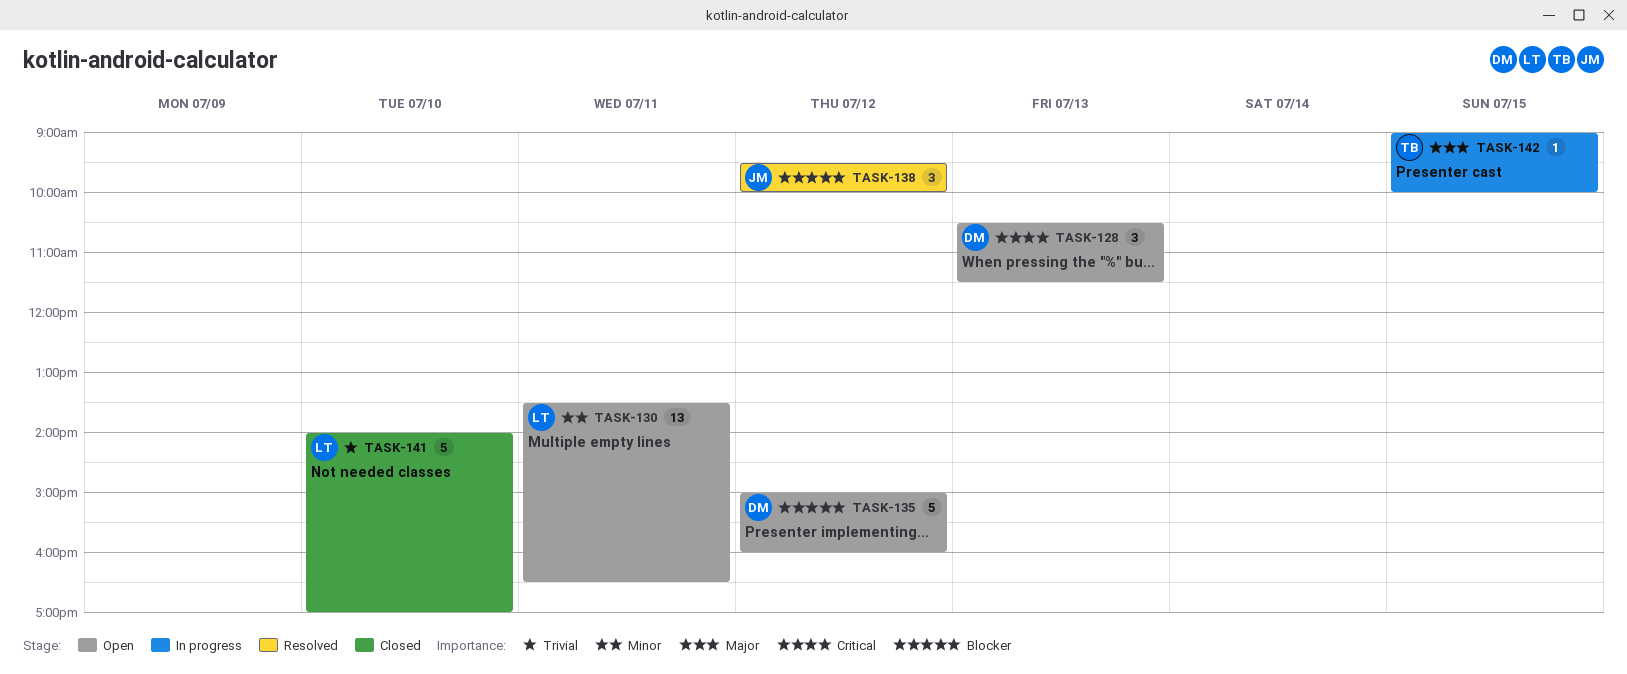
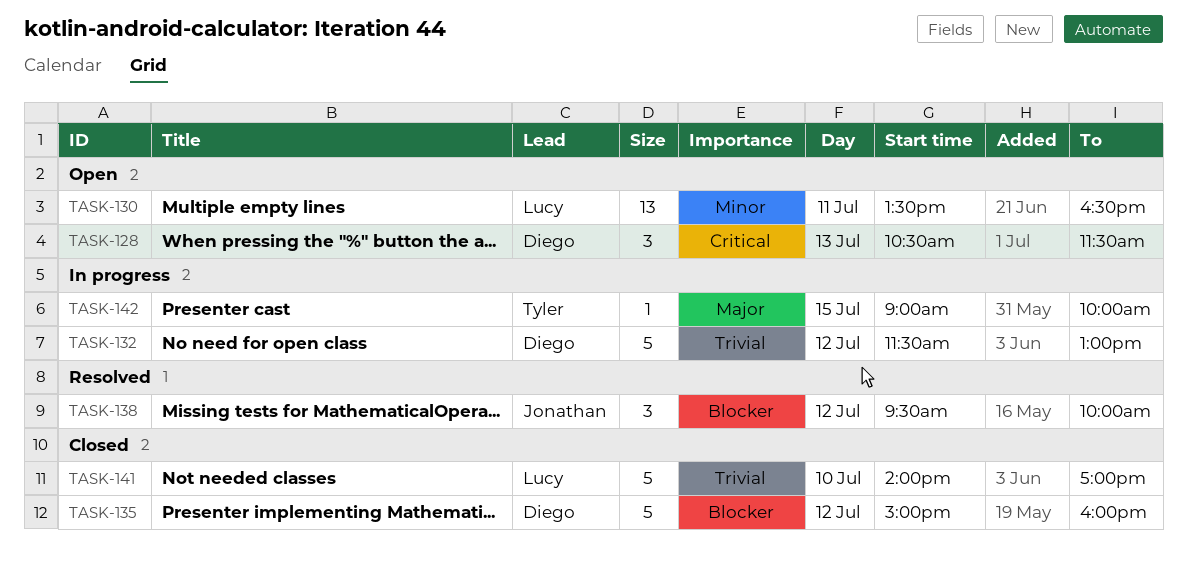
TASK-132: none -> present
TASK-135, status: Open -> Closed

